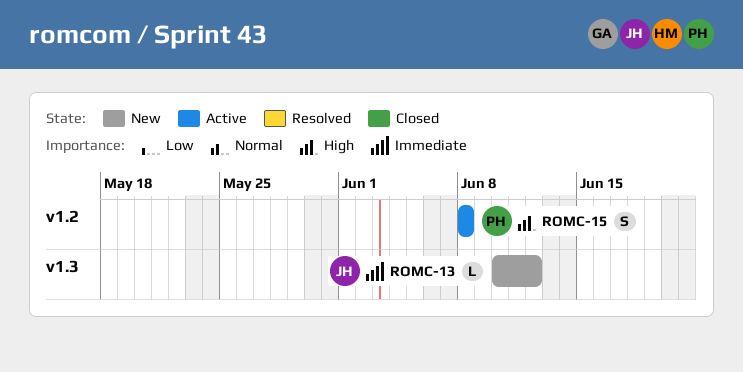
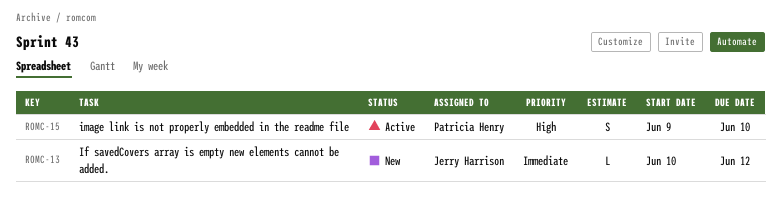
ROMC-15, start: Jun 8 -> Jun 9
ROMC-15, due: Jun 8 -> Jun 10

